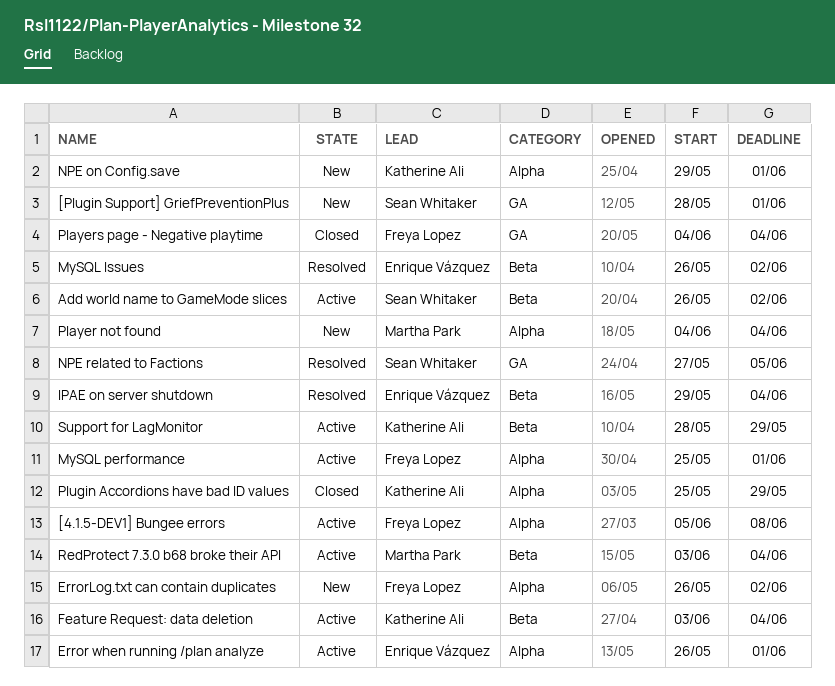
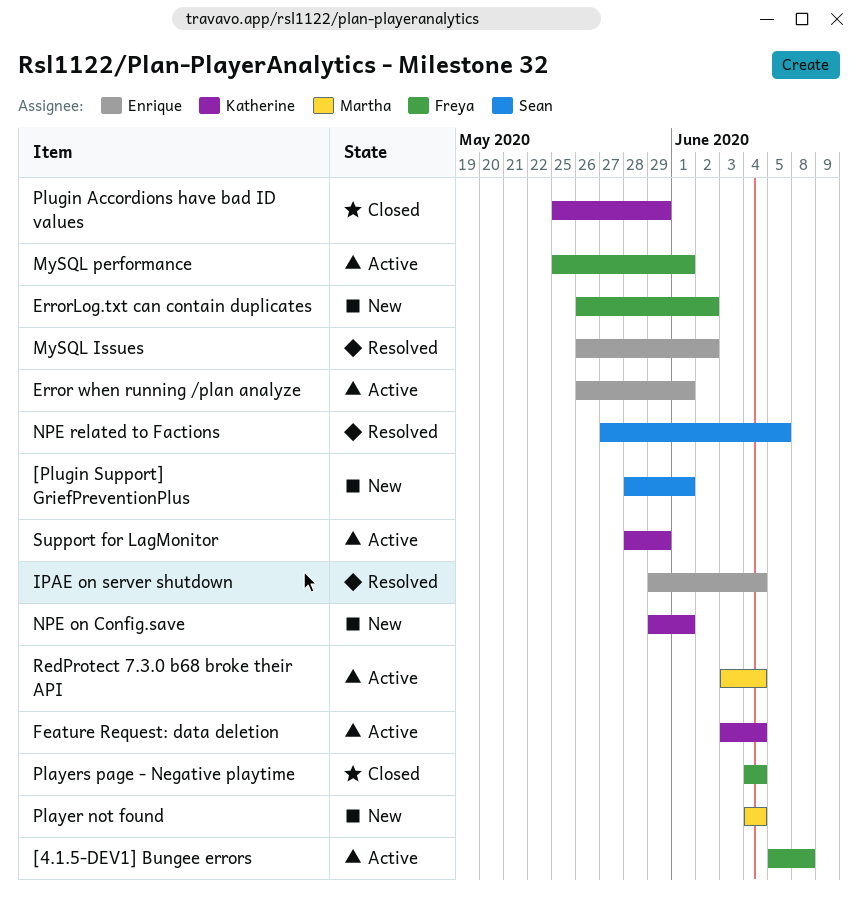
Add world name to GameMode slices: present -> none

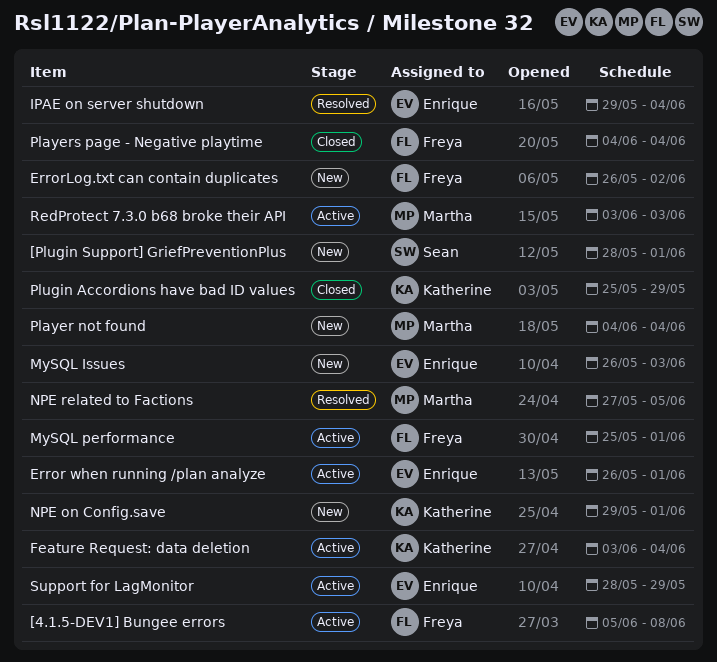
MySQL Issues, status: Resolved -> New
MySQL Issues, due: Jun 2 -> Jun 3
NPE related to Factions, owner: Sean -> Martha
RedProtect 7.3.0 b68 broke their API, due: Jun 4 -> Jun 3
Support for LagMonitor, owner: Katherine -> Enrique

